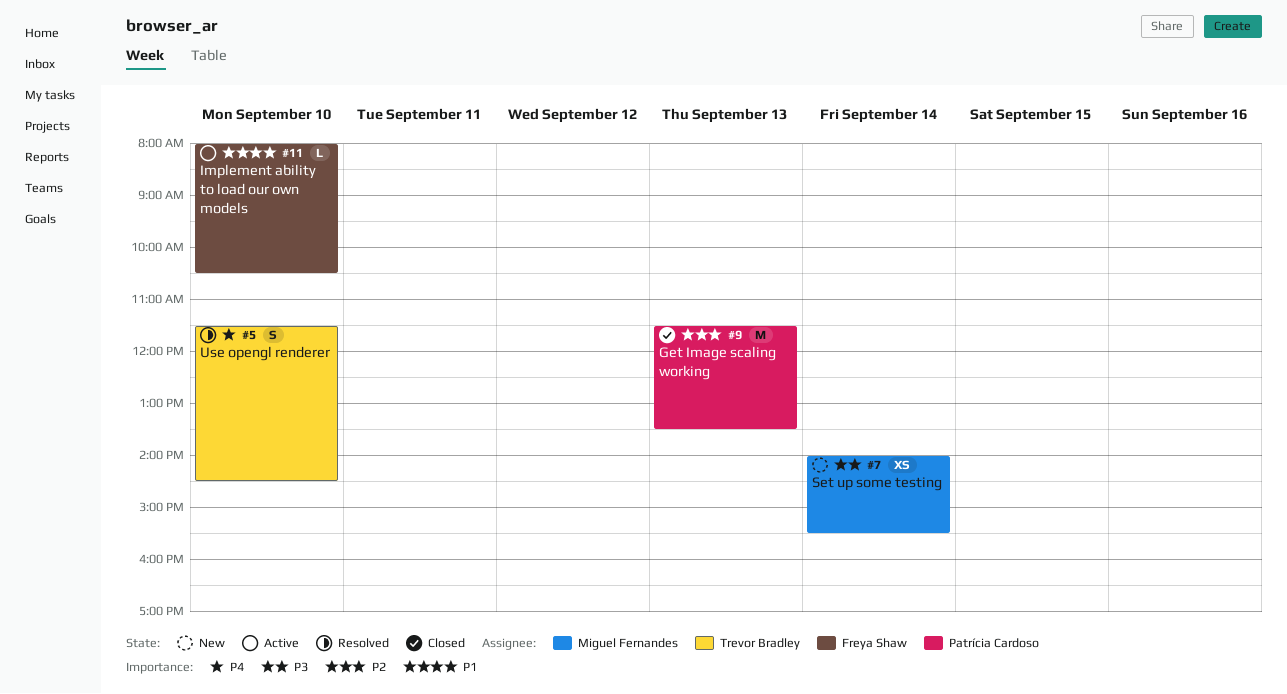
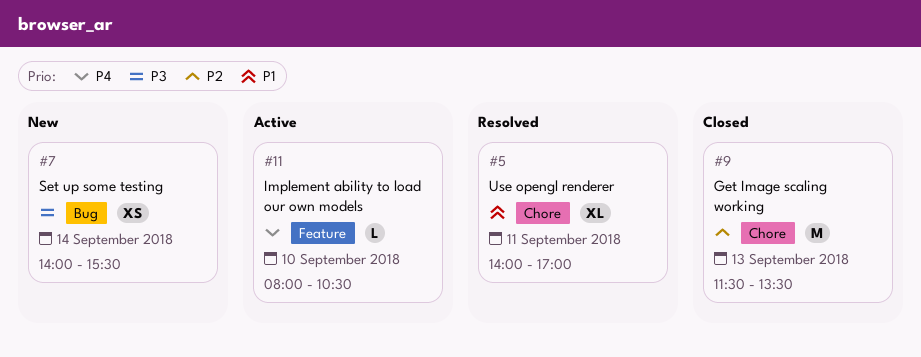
#5, priority: P4 -> P1
#5, estimate: S -> XL
#5, day: Sep 10 -> Sep 11
#5, begins: 11:30 -> 14:00
#5, ends: 14:30 -> 17:00
#11, priority: P1 -> P4

